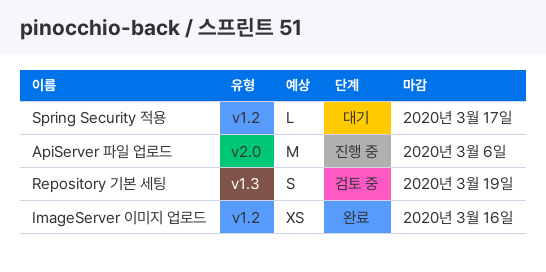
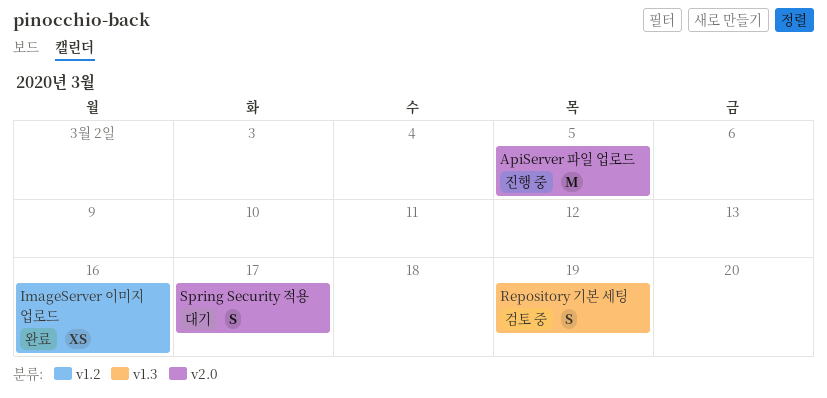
ApiServer 파일 업로드, due: Mar 6 -> Mar 5
Spring Security 적용, label: v1.2 -> v2.0
Spring Security 적용, estimate: L -> S

